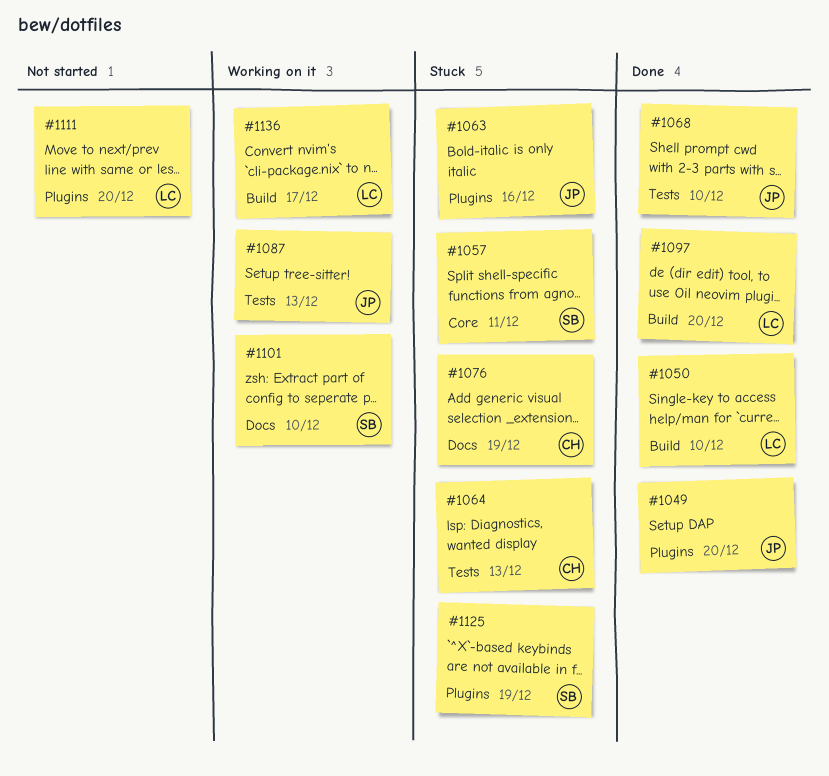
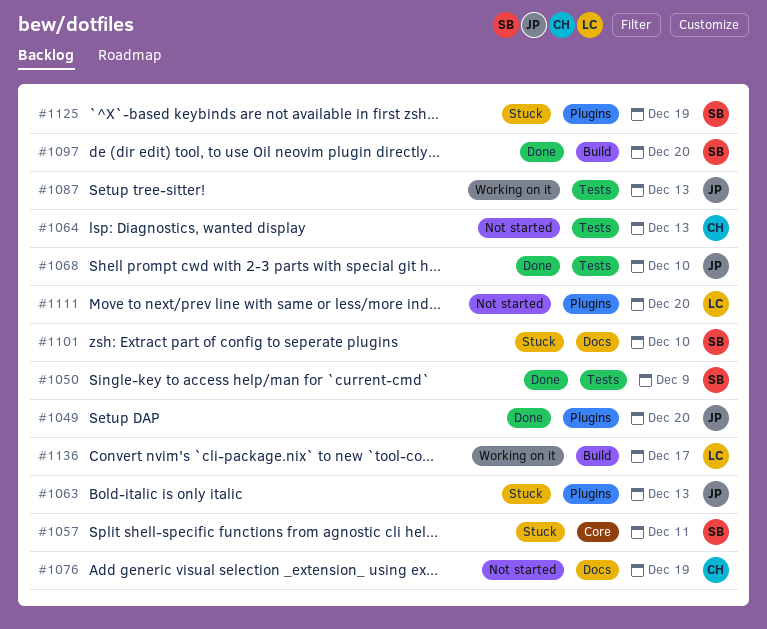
#1050, owner: LC -> SB
#1050, label: Build -> Tests
#1050, due: Dec 10 -> Dec 9
#1063, due: Dec 16 -> Dec 13
#1064, status: Stuck -> Not started
#1076, status: Stuck -> Not started
#1097, owner: LC -> SB
#1101, status: Working on it -> Stuck

